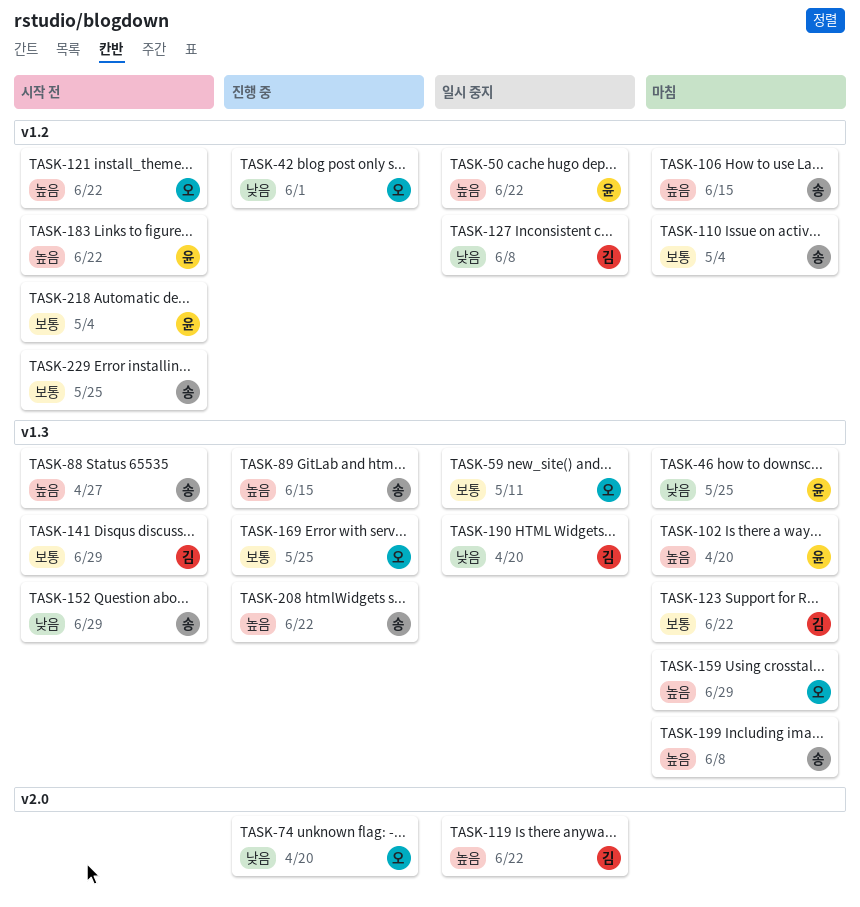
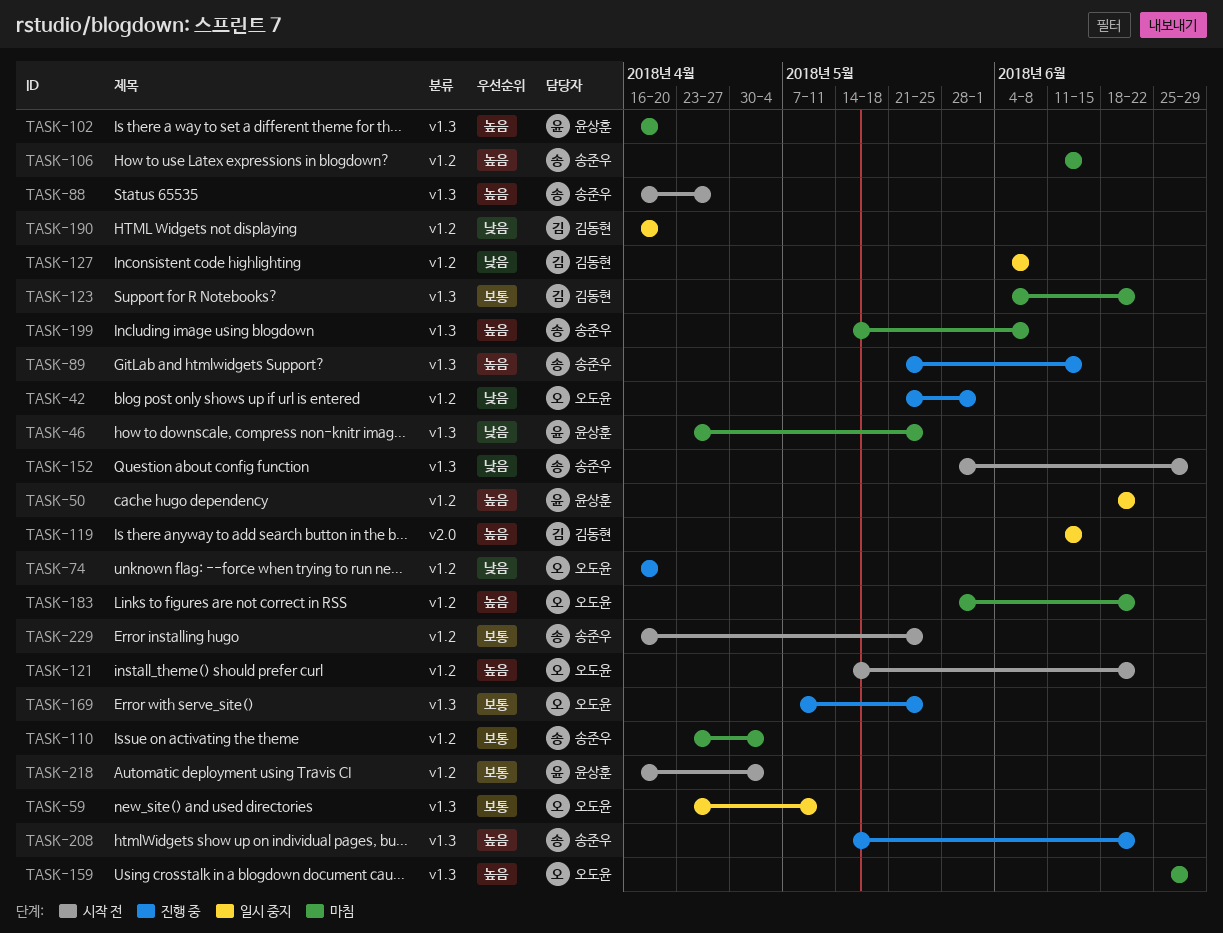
TASK-74, label: v2.0 -> v1.2
TASK-119, due: Jun 22 -> Jun 15
TASK-141: present -> none
TASK-183, status: 시작 전 -> 마침
TASK-183, owner: 윤상훈 -> 오도윤
TASK-190, label: v1.3 -> v1.2

